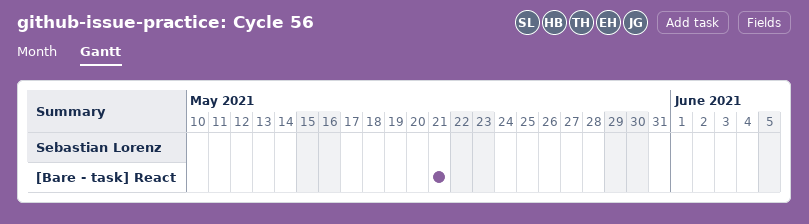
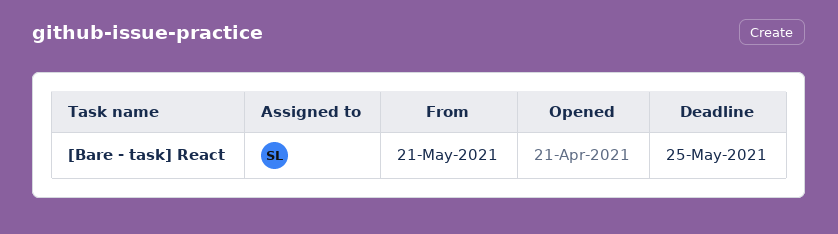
[Bare - task] React, due: May 21 -> May 25

